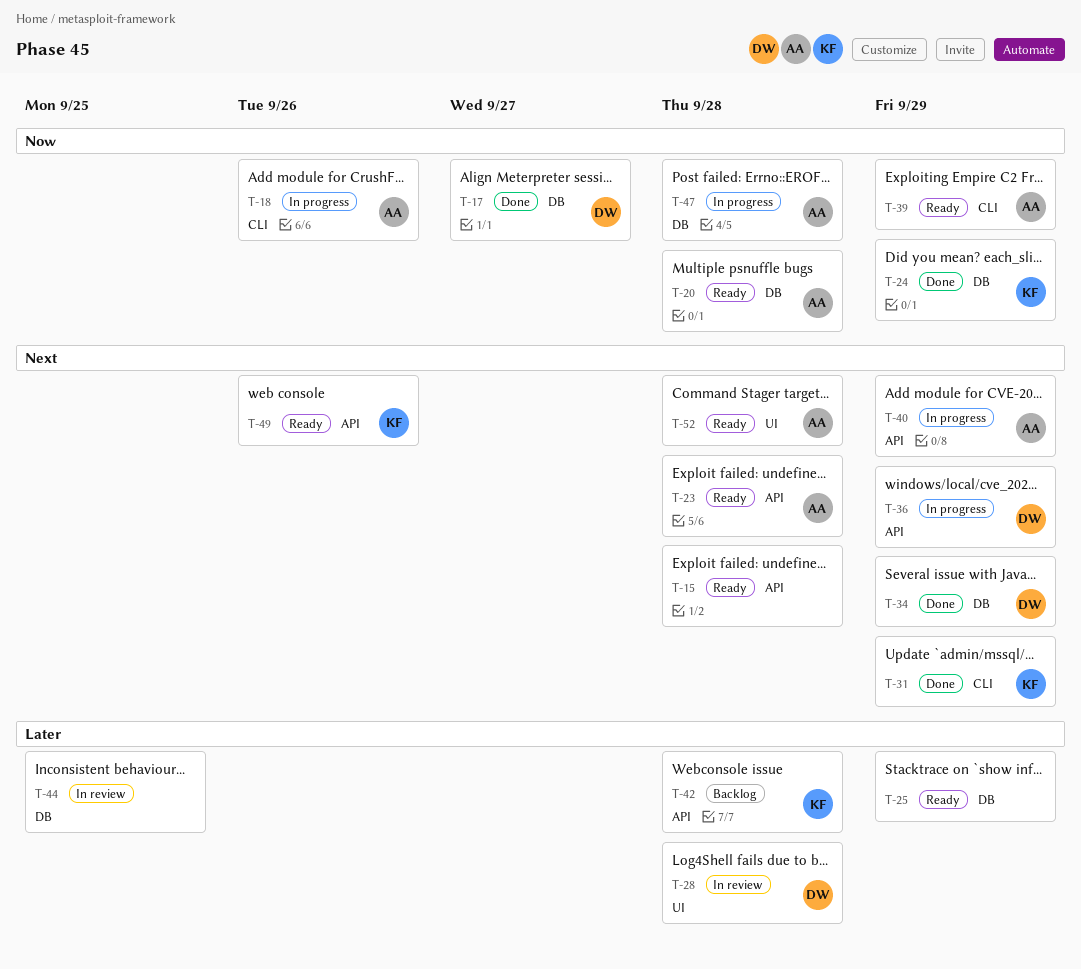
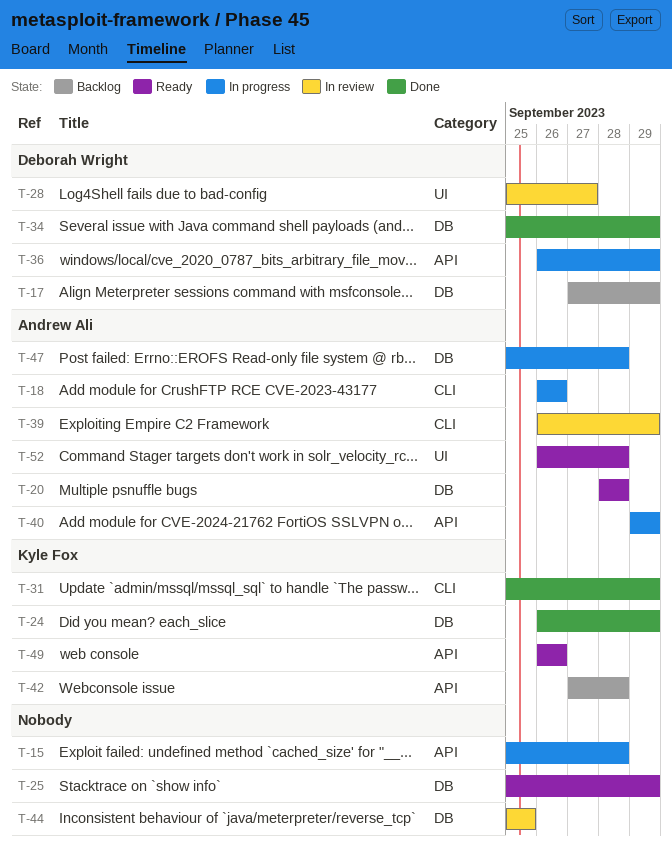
T-15, status: Ready -> In progress
T-17, status: Done -> Backlog
T-17, due: Sep 27 -> Sep 29
T-23: present -> none
T-28, due: Sep 28 -> Sep 27
T-39, status: Ready -> In review

